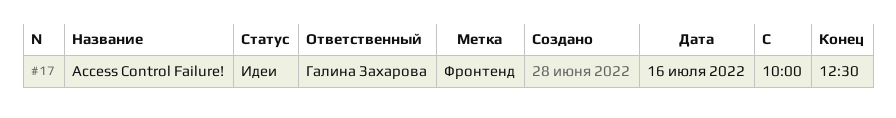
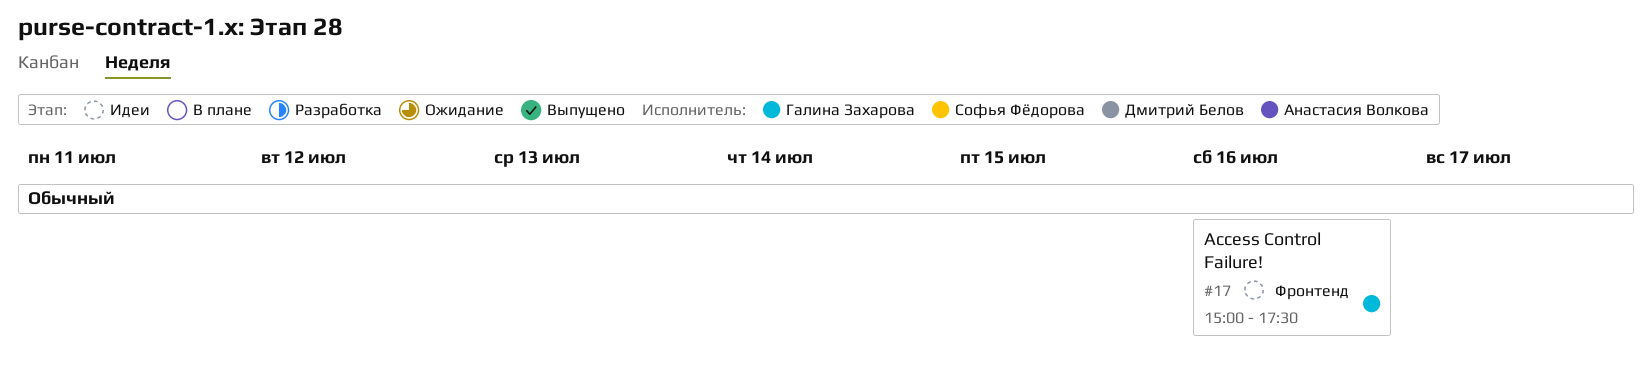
#17, begins: 10:00 -> 15:00
#17, ends: 12:30 -> 17:30

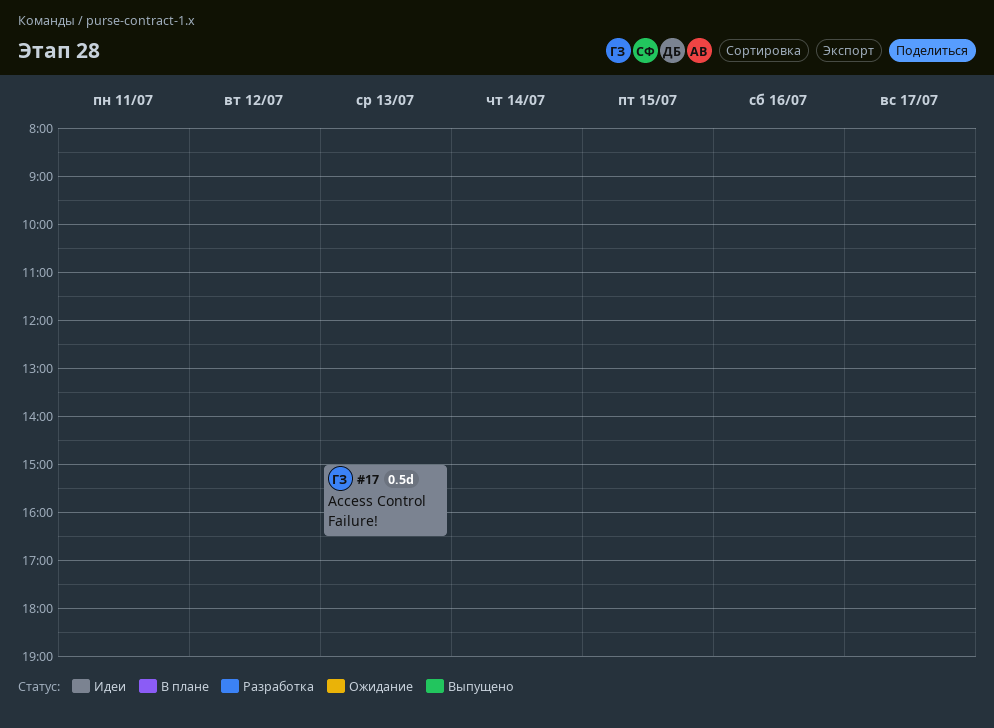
#17, day: Jul 16 -> Jul 13
#17, ends: 17:30 -> 16:30

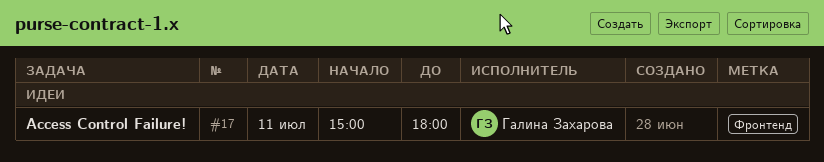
#17, day: Jul 13 -> Jul 11
#17, ends: 16:30 -> 18:00

